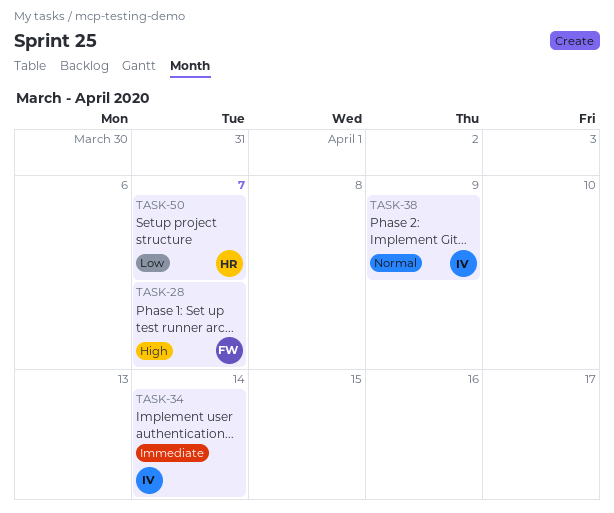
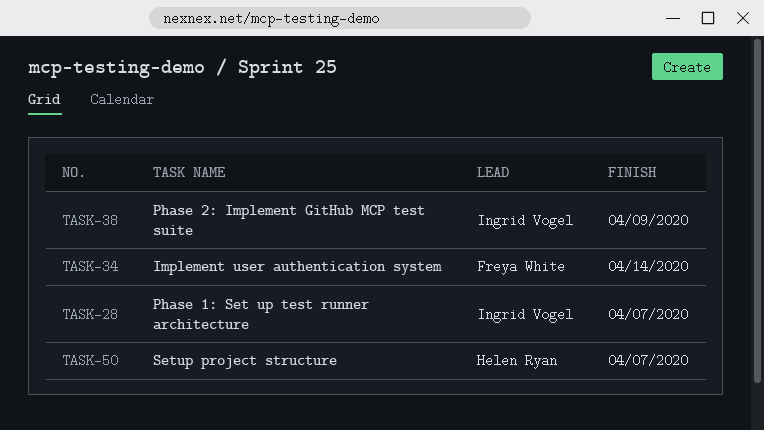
TASK-28, owner: Freya White -> Ingrid Vogel
TASK-34, owner: Ingrid Vogel -> Freya White

